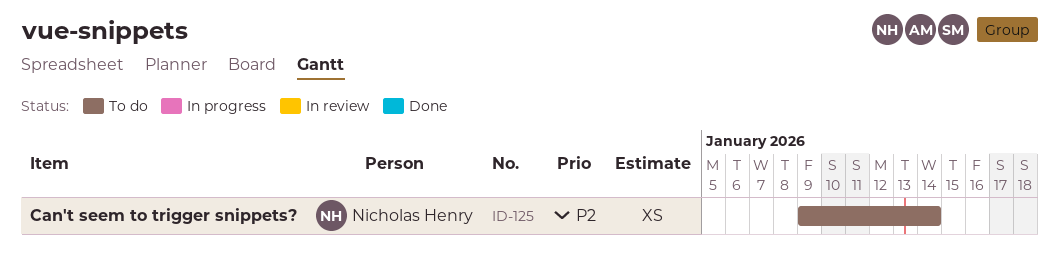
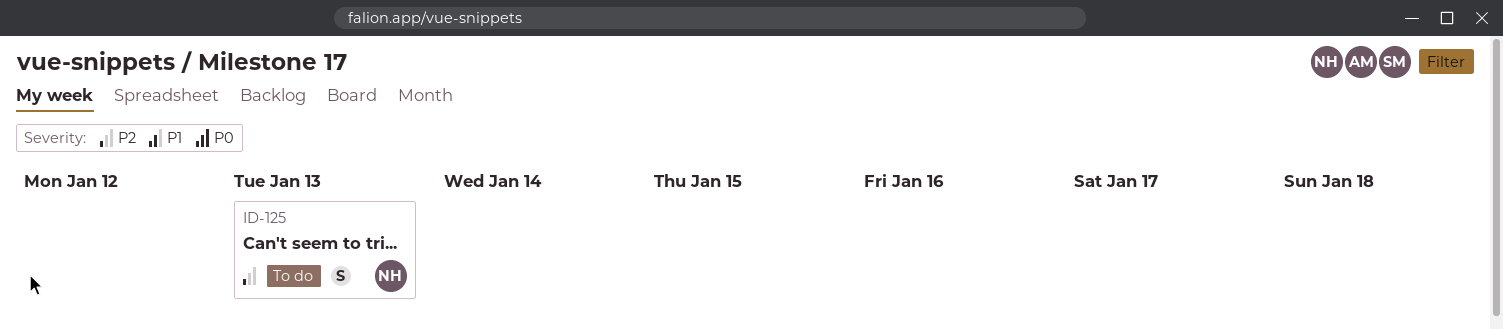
ID-125, estimate: XS -> S
ID-125, due: Jan 14 -> Jan 13

